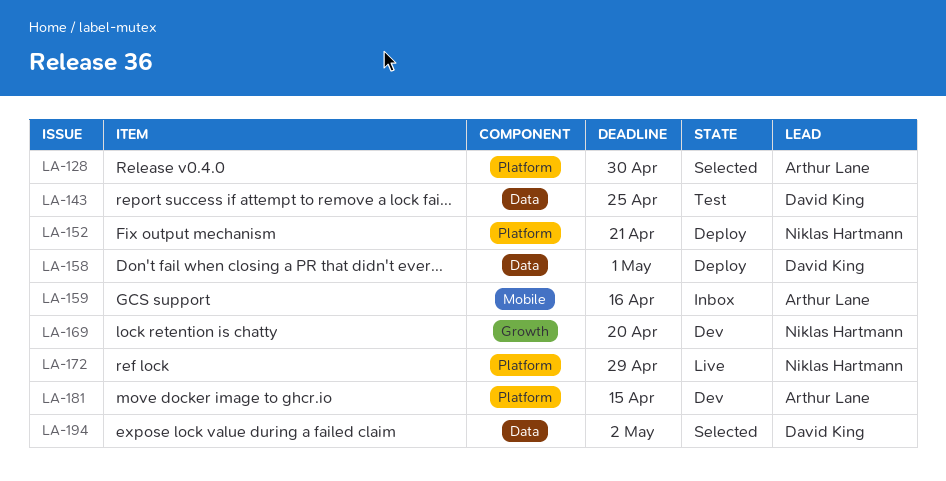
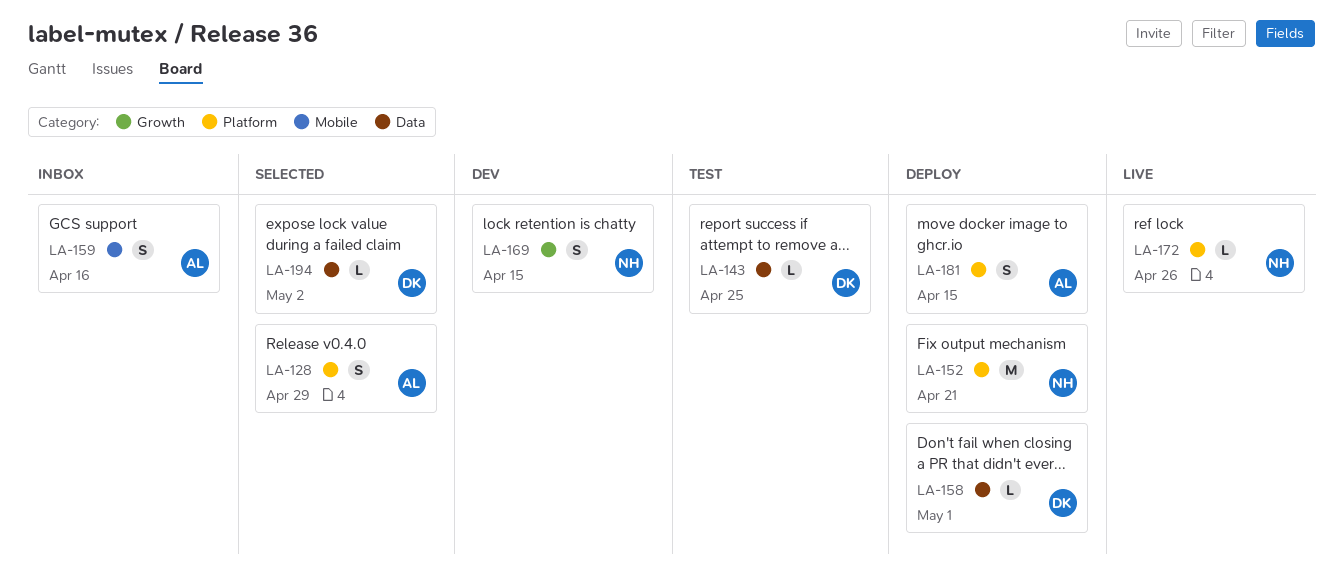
LA-128, due: Apr 30 -> Apr 29
LA-169, due: Apr 20 -> Apr 15
LA-172, due: Apr 29 -> Apr 26
LA-181, status: Dev -> Deploy

